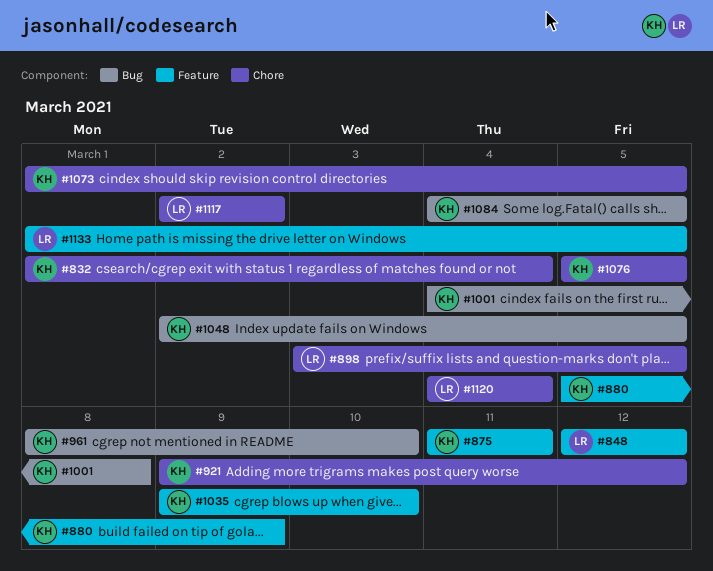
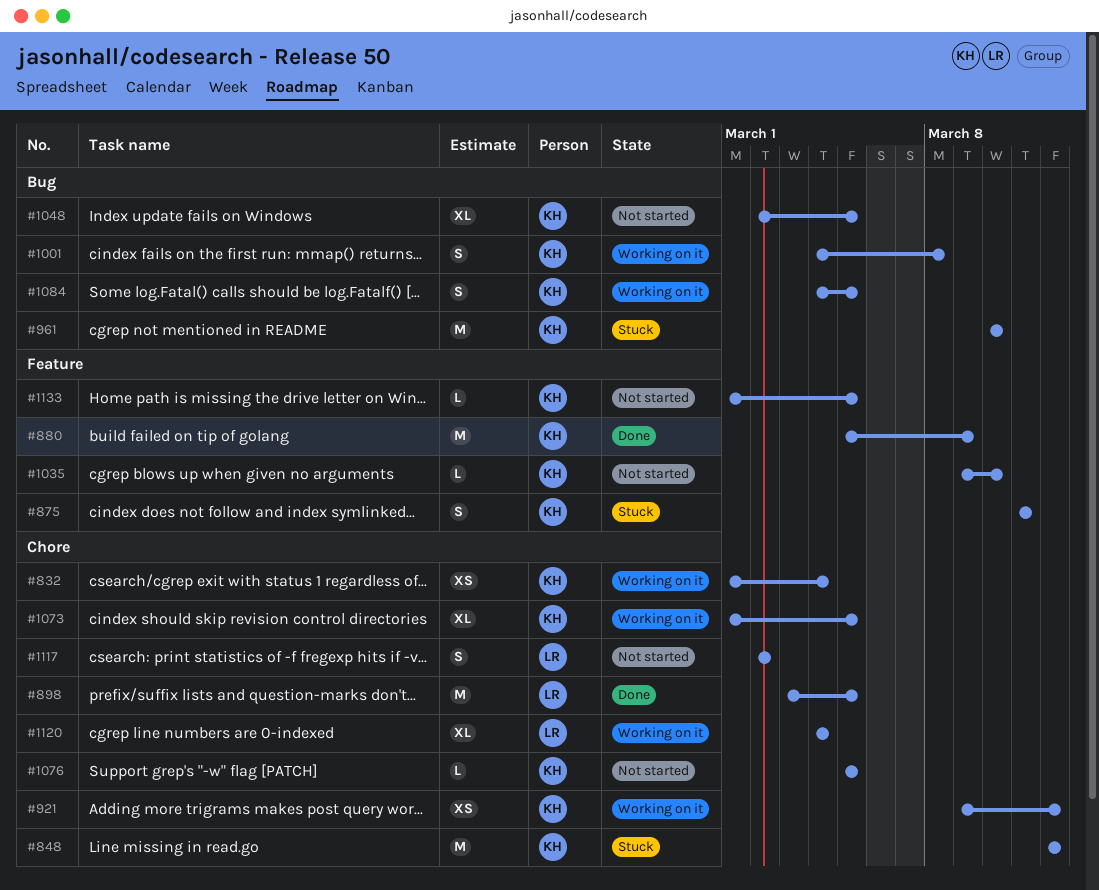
#848, owner: LR -> KH
#848, label: Feature -> Chore
#961, start: Mar 8 -> Mar 10
#1133, owner: LR -> KH

